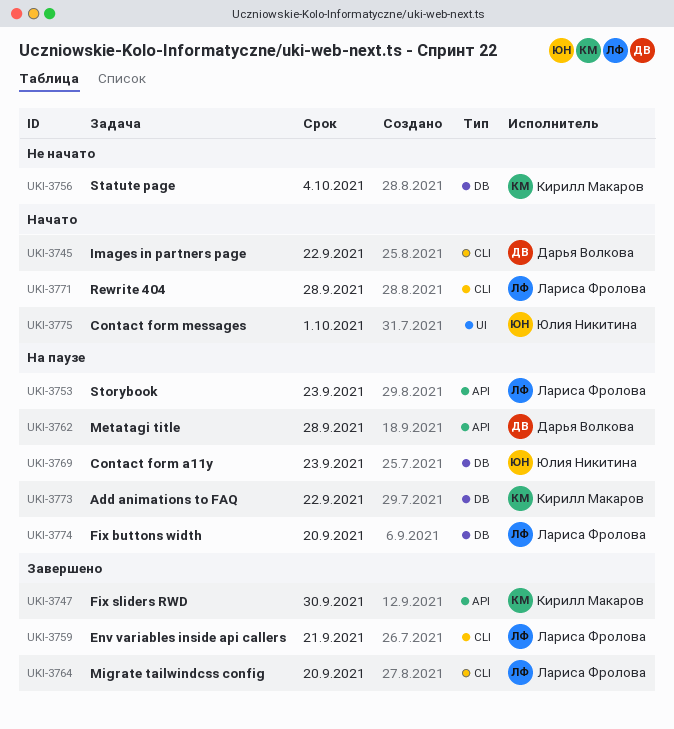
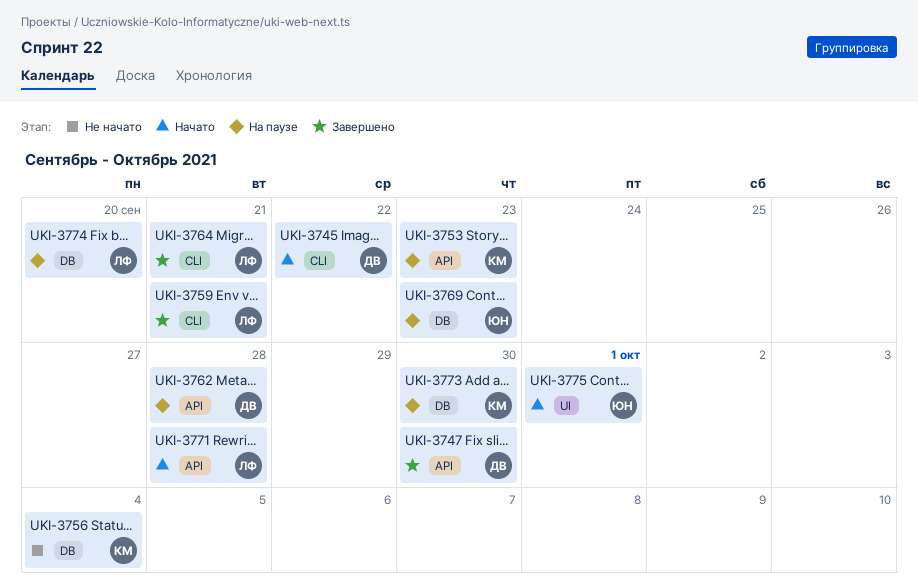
UKI-3747, owner: Кирилл Макаров -> Дарья Волкова
UKI-3753, owner: Лариса Фролова -> Кирилл Макаров
UKI-3764, due: Sep 20 -> Sep 21
UKI-3771, label: CLI -> API
UKI-3773, due: Sep 22 -> Sep 30

